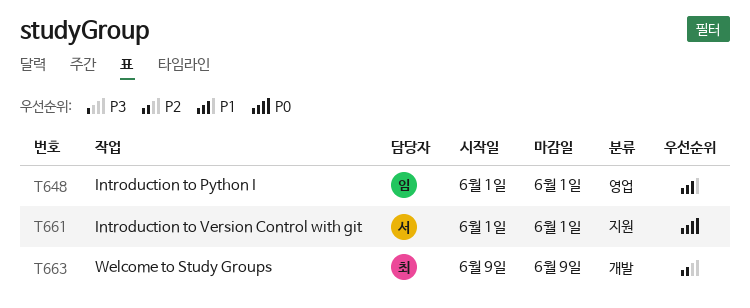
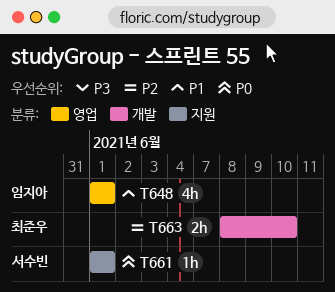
T663, start: Jun 9 -> Jun 8
T663, due: Jun 9 -> Jun 10

